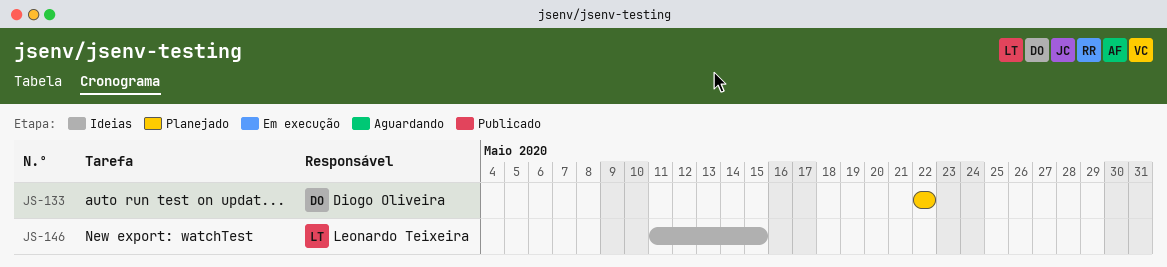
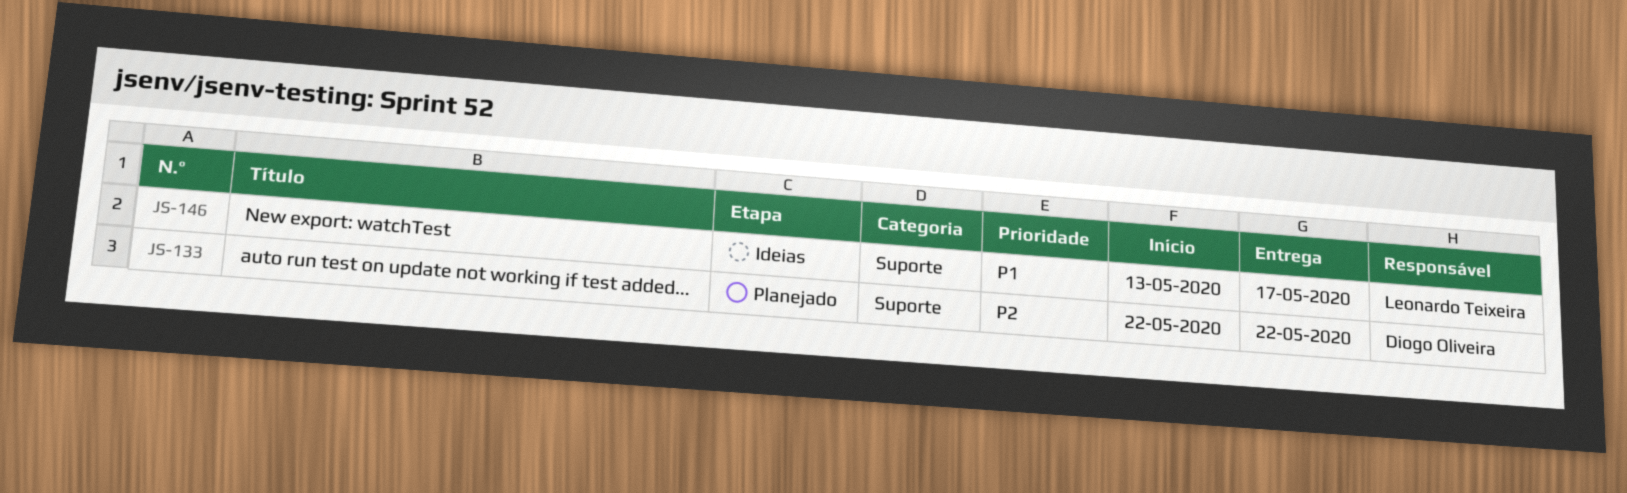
JS-146, start: May 11 -> May 13
JS-146, due: May 15 -> May 17

